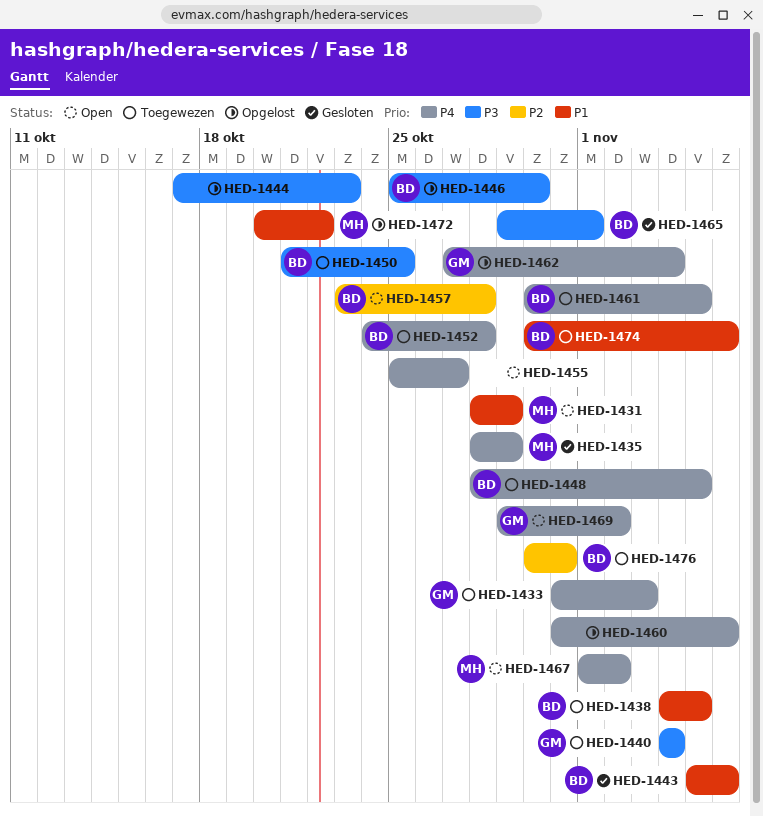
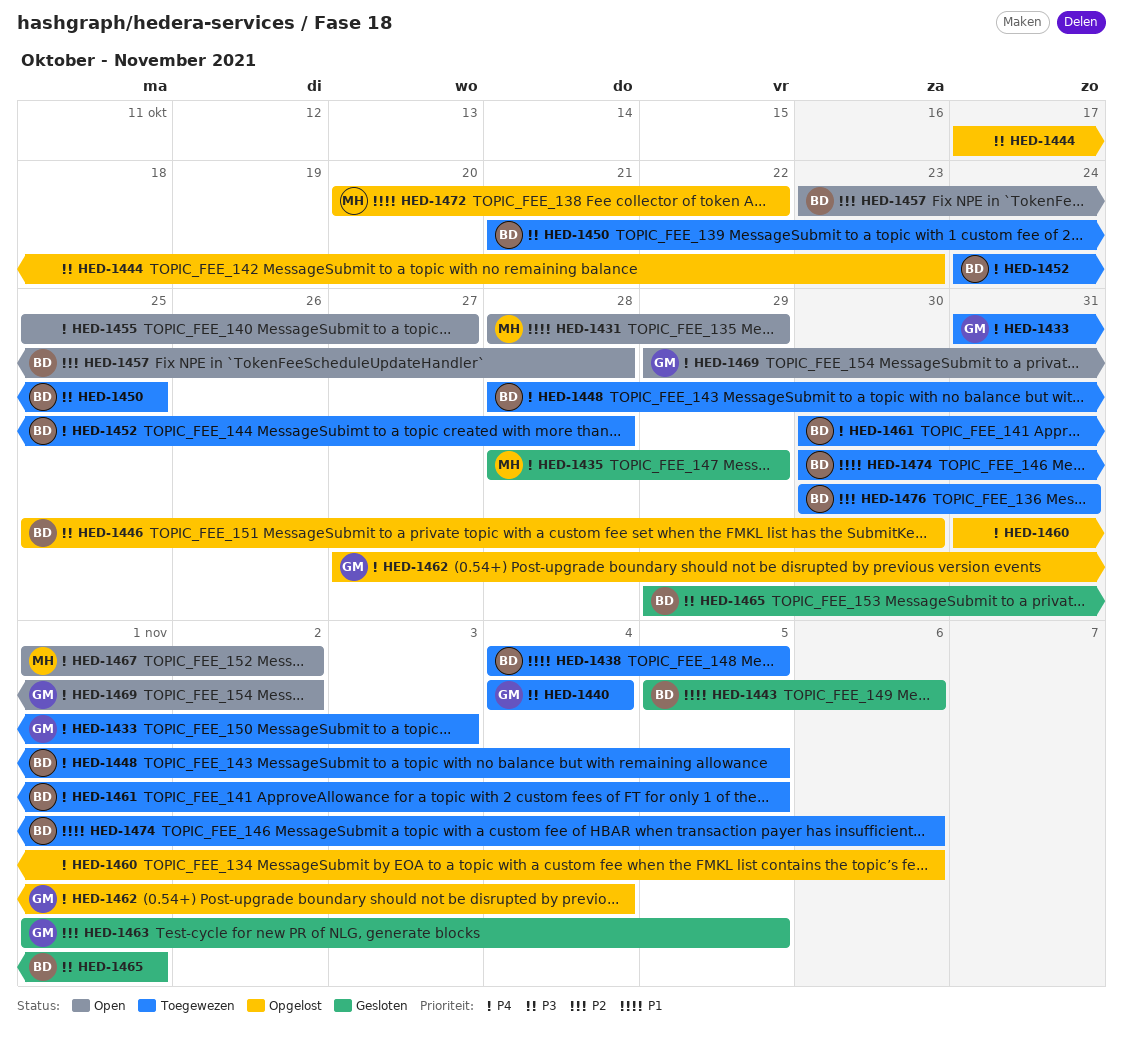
HED-1463: none -> present

